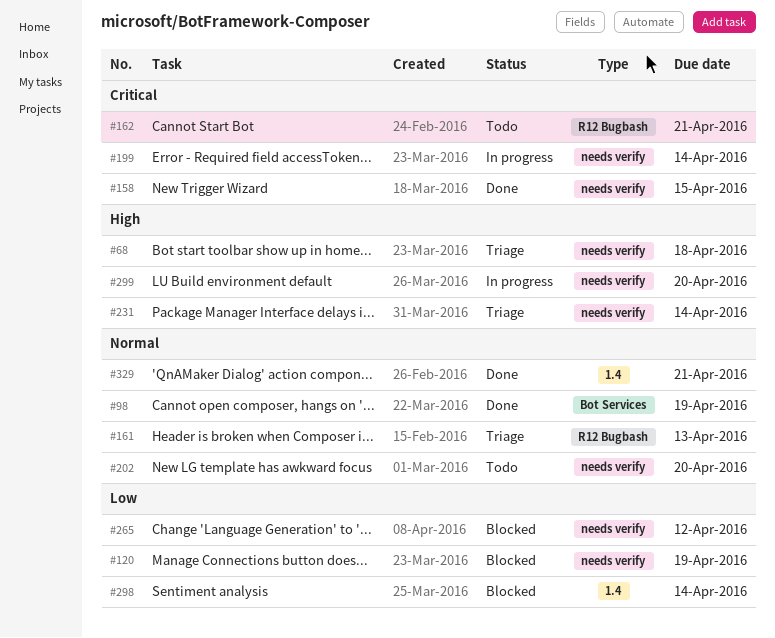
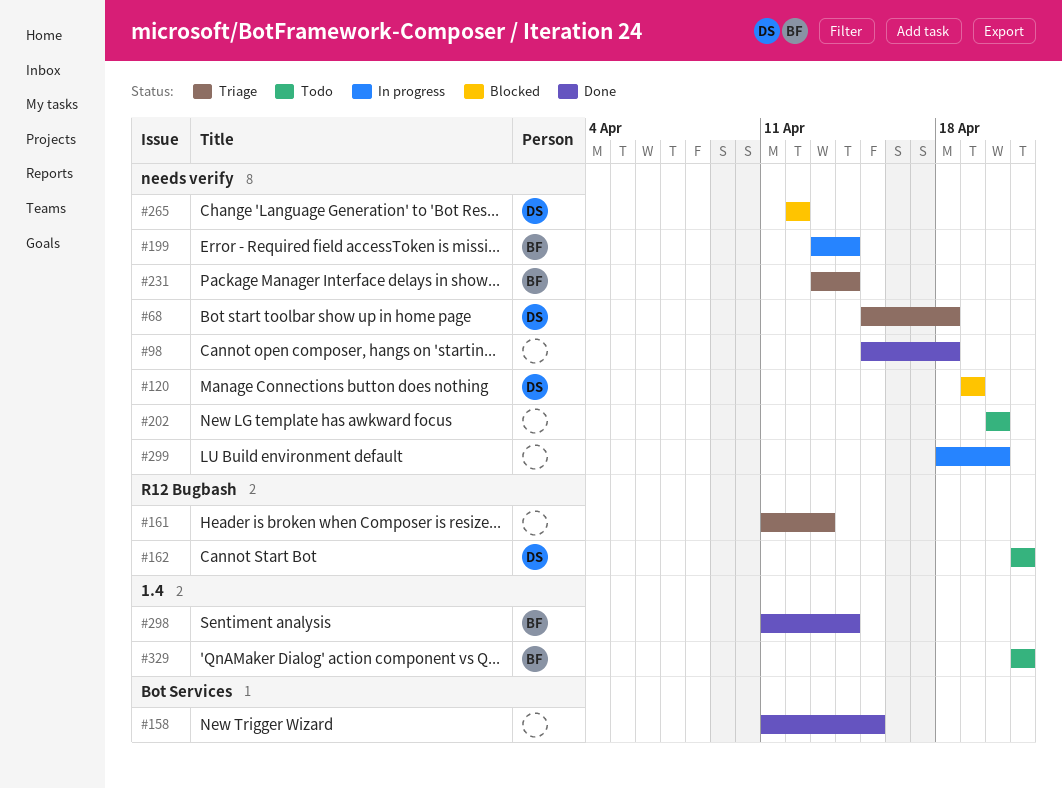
#98, label: Bot Services -> needs verify
#98, due: Apr 19 -> Apr 18
#158, label: needs verify -> Bot Services
#298, status: Blocked -> Done
#329, status: Done -> Todo

